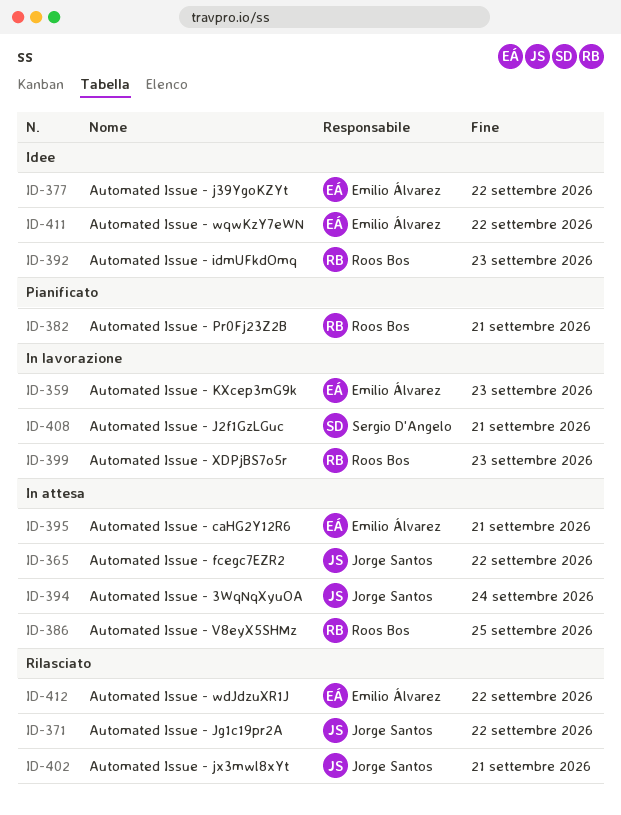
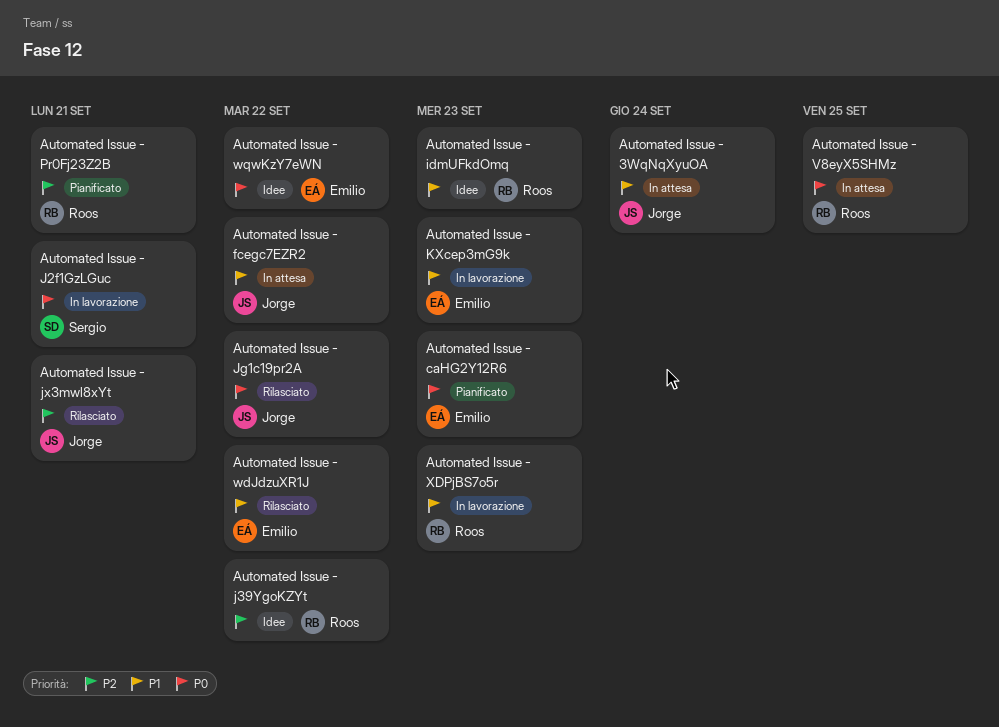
Automated Issue - caHG2Y12R6, status: In attesa -> Pianificato
Automated Issue - caHG2Y12R6, due: Sep 21 -> Sep 23
Automated Issue - j39YgoKZYt, owner: Emilio Álvarez -> Roos Bos

